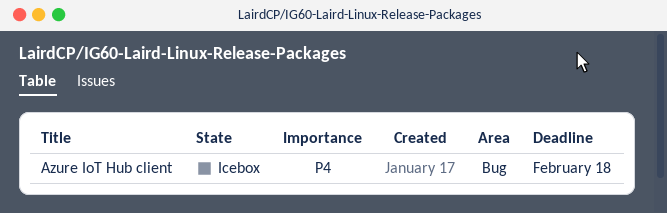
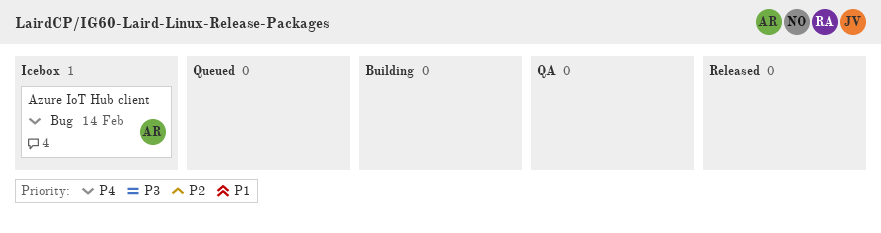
Azure IoT Hub client, due: Feb 18 -> Feb 14

